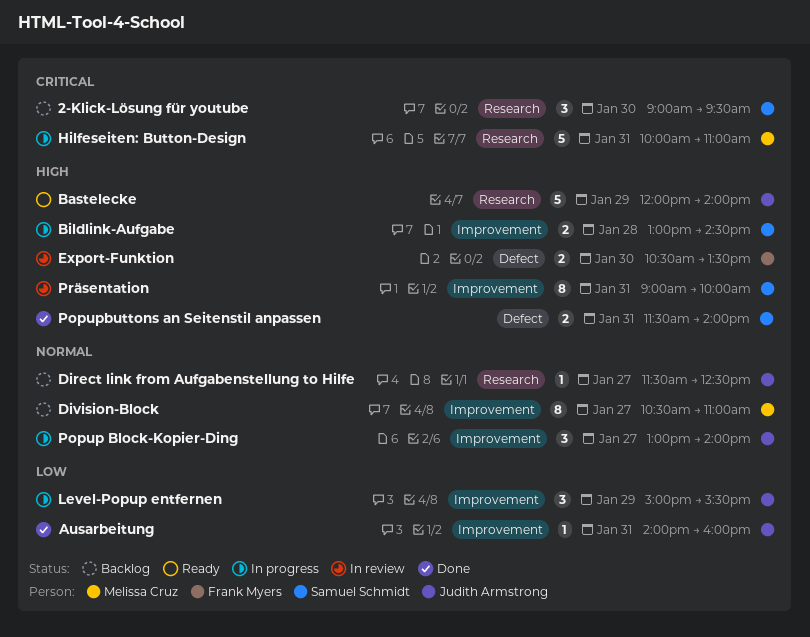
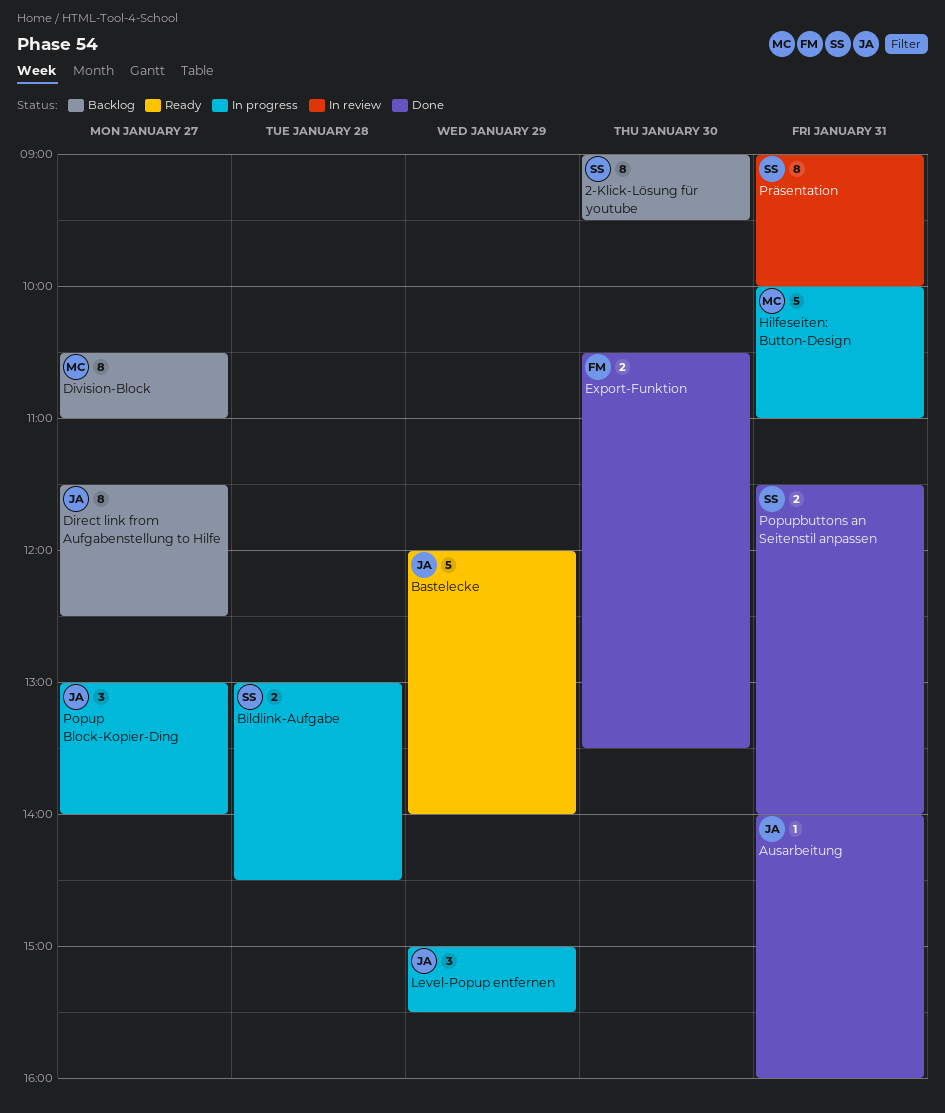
2-Klick-Lösung für youtube, estimate: 3 -> 8
Direct link from Aufgabenstellung to Hilfe, estimate: 1 -> 8
Export-Funktion, status: In review -> Done

